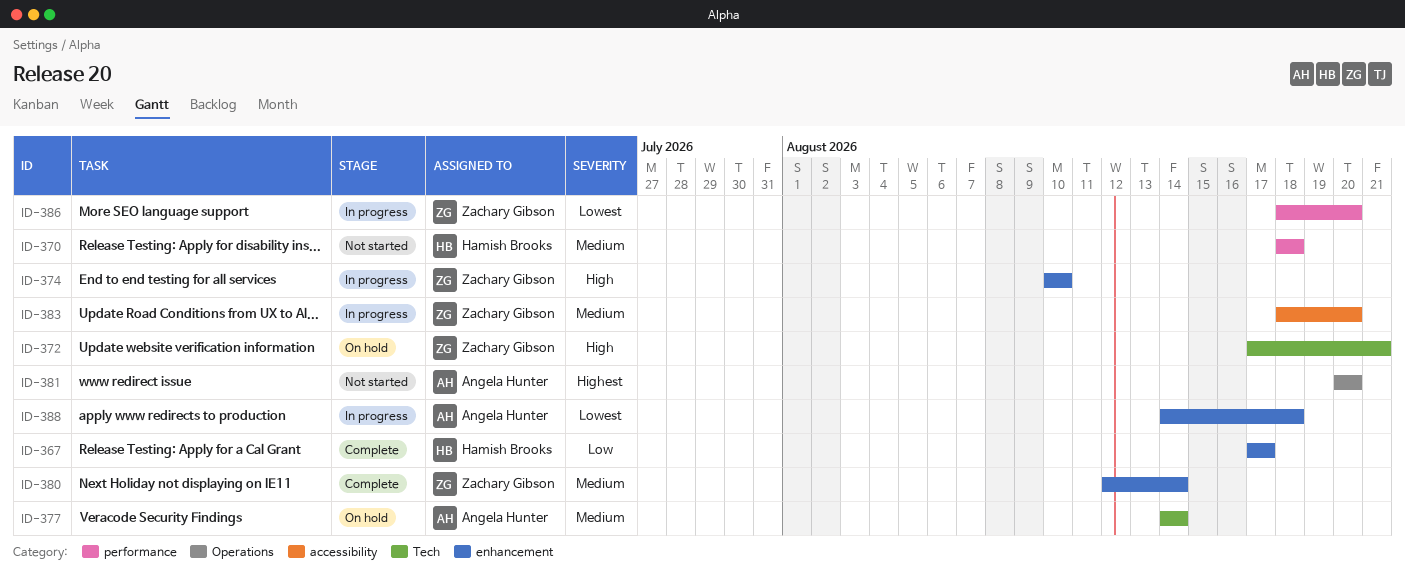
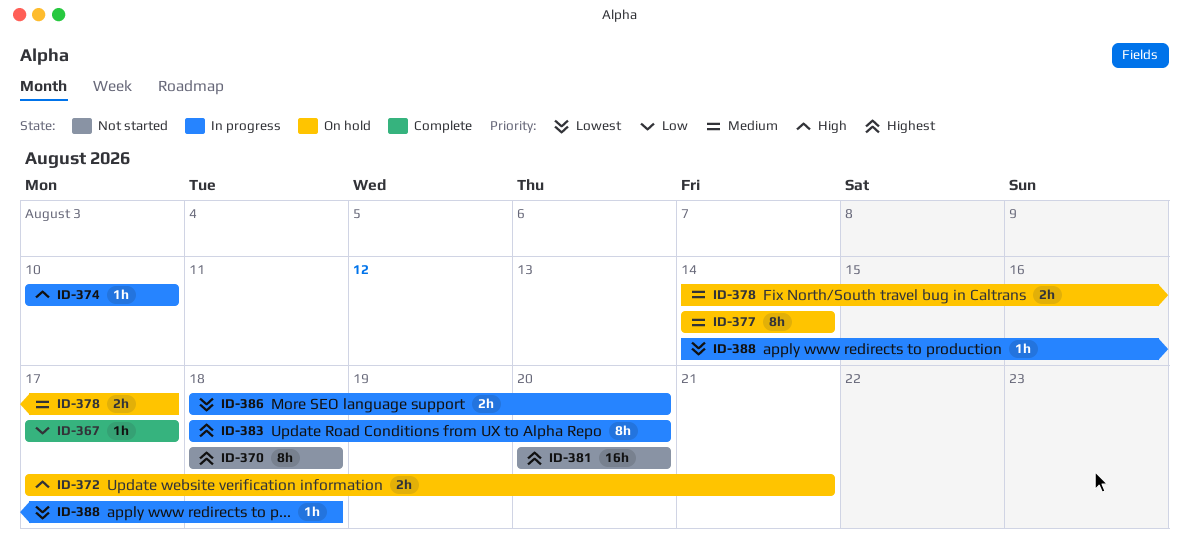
ID-370, priority: Medium -> Highest
ID-378: none -> present
ID-380: present -> none
ID-383, priority: Medium -> Highest

